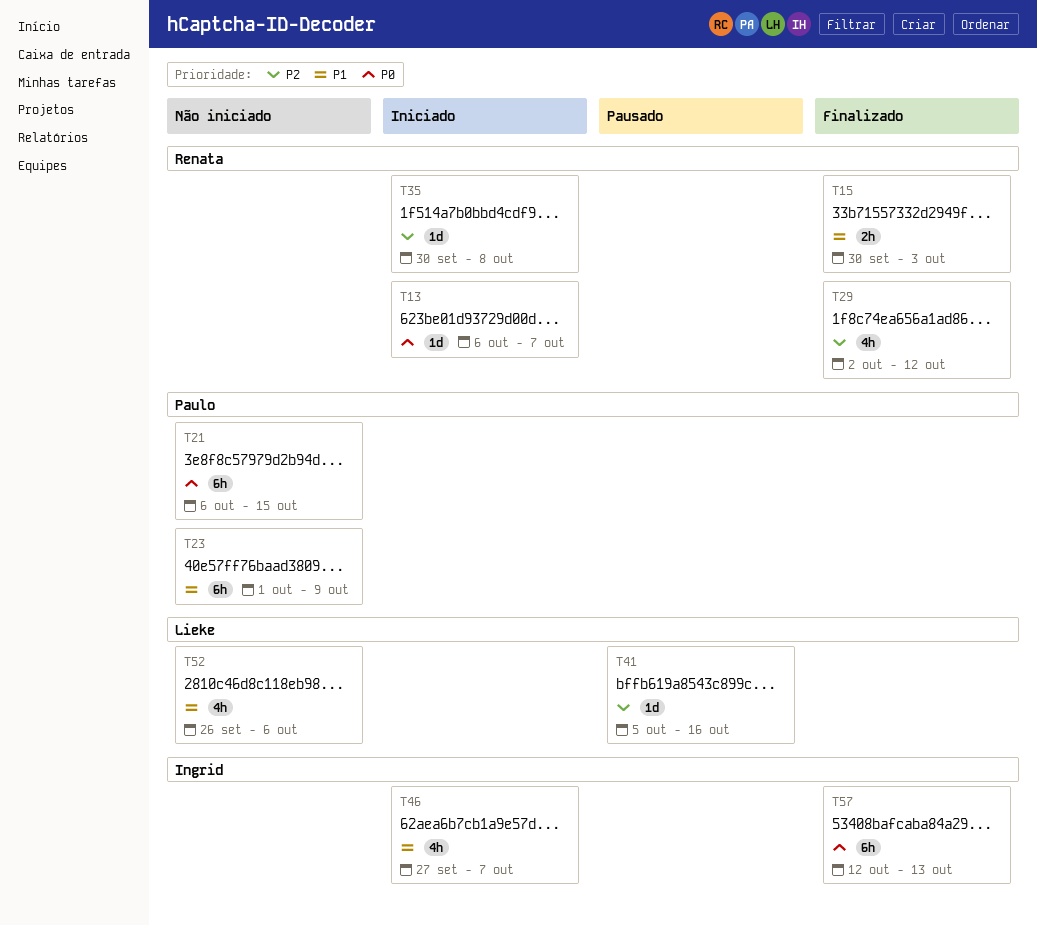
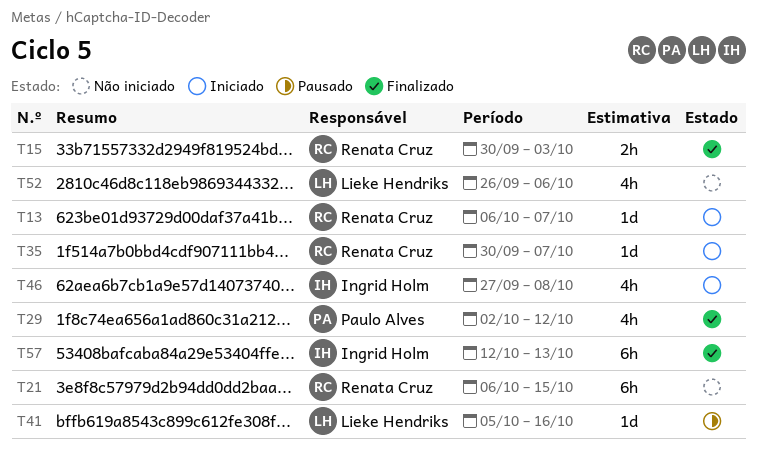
T21, owner: Paulo Alves -> Renata Cruz
T23: present -> none
T29, owner: Renata Cruz -> Paulo Alves
T35, due: Oct 8 -> Oct 7
T46, due: Oct 7 -> Oct 8

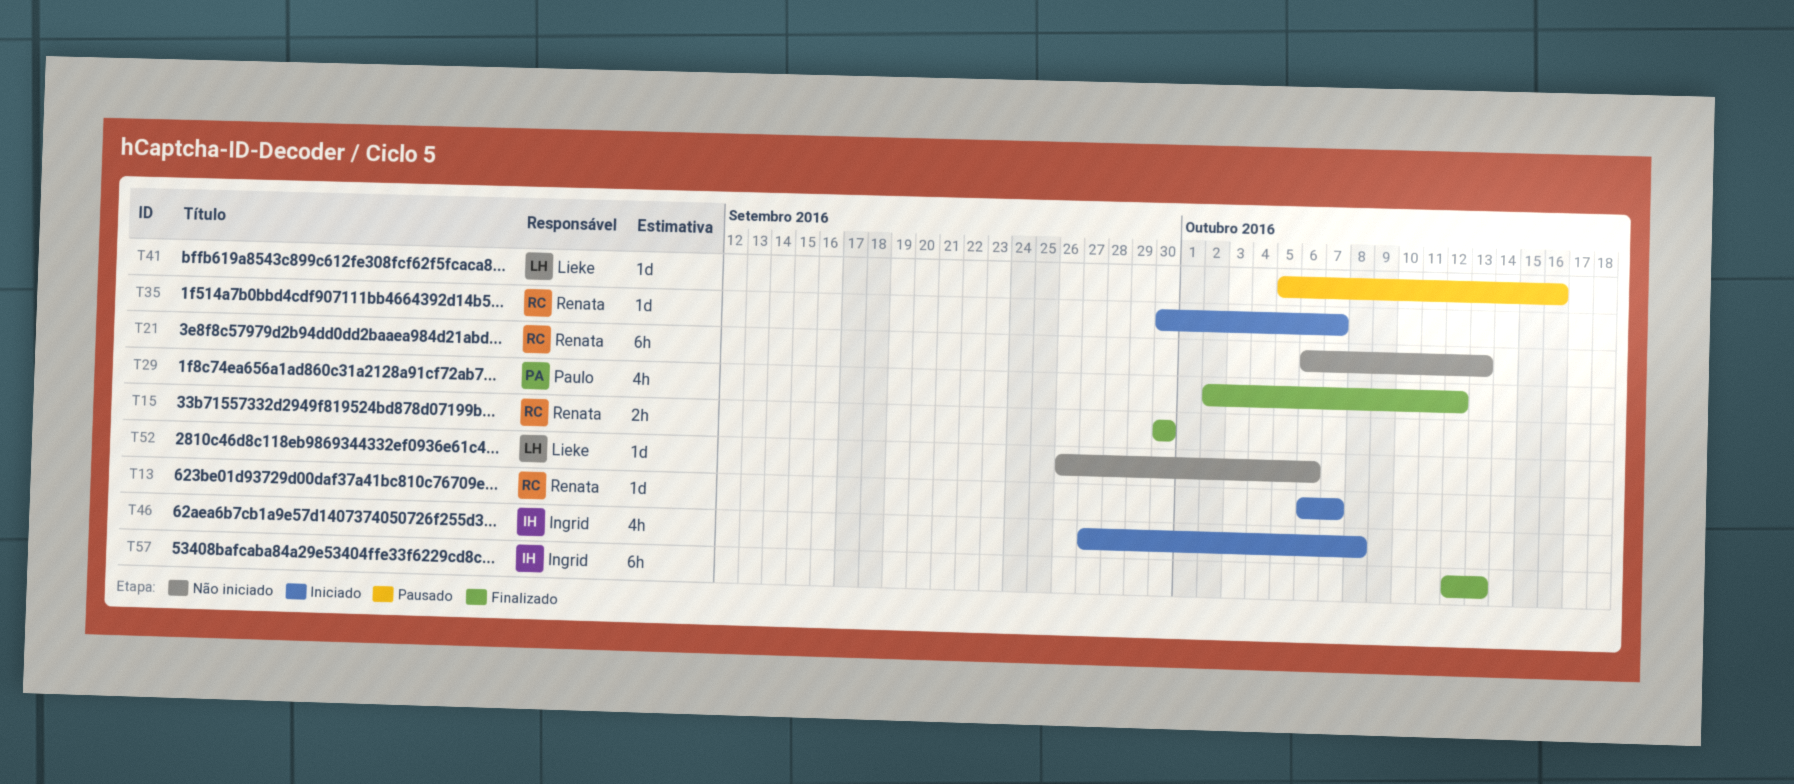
T15, due: Oct 3 -> Sep 30
T21, due: Oct 15 -> Oct 13
T52, estimate: 4h -> 1d

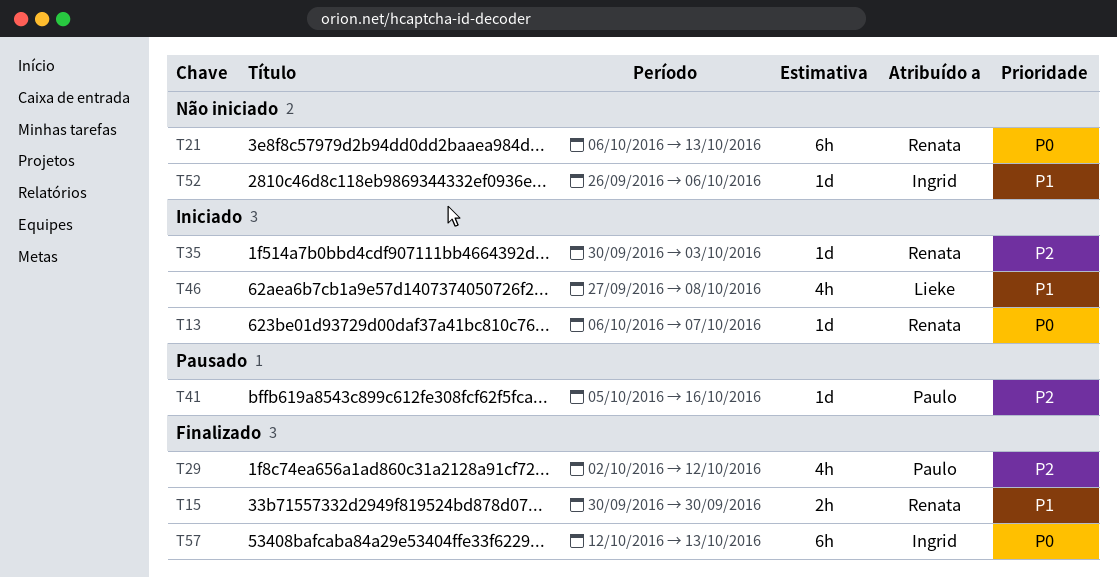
T35, due: Oct 7 -> Oct 3
T41, owner: Lieke -> Paulo
T46, owner: Ingrid -> Lieke
T52, owner: Lieke -> Ingrid

